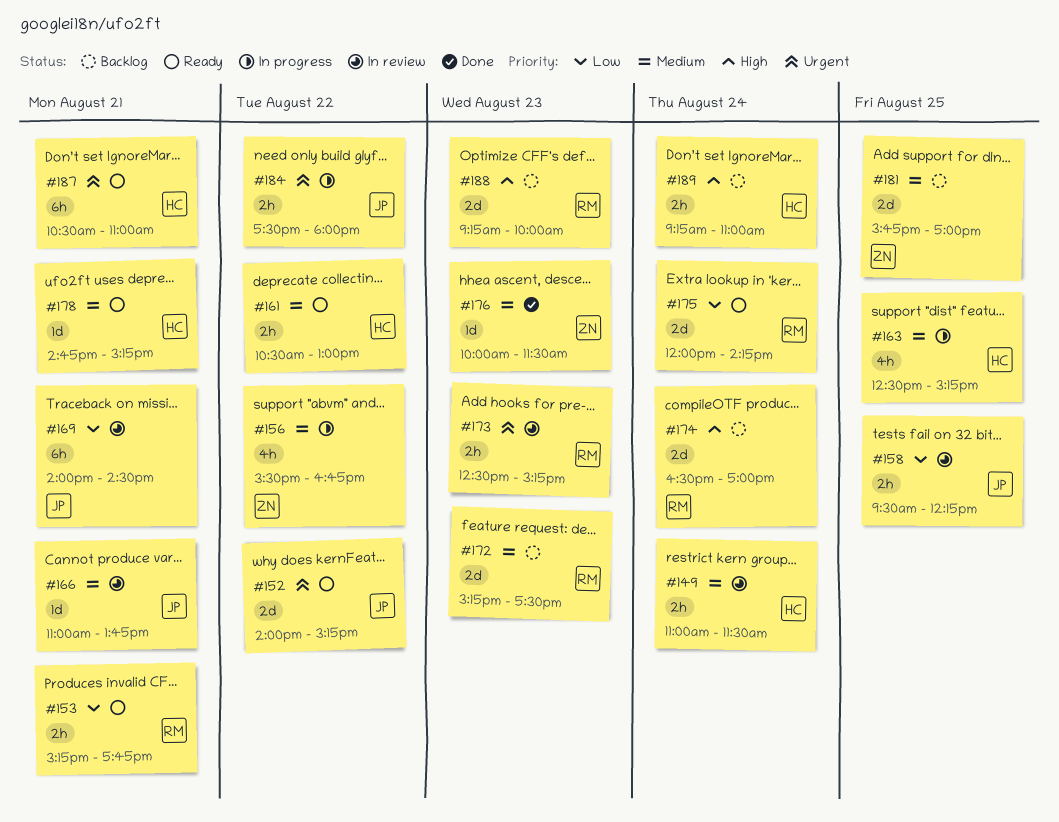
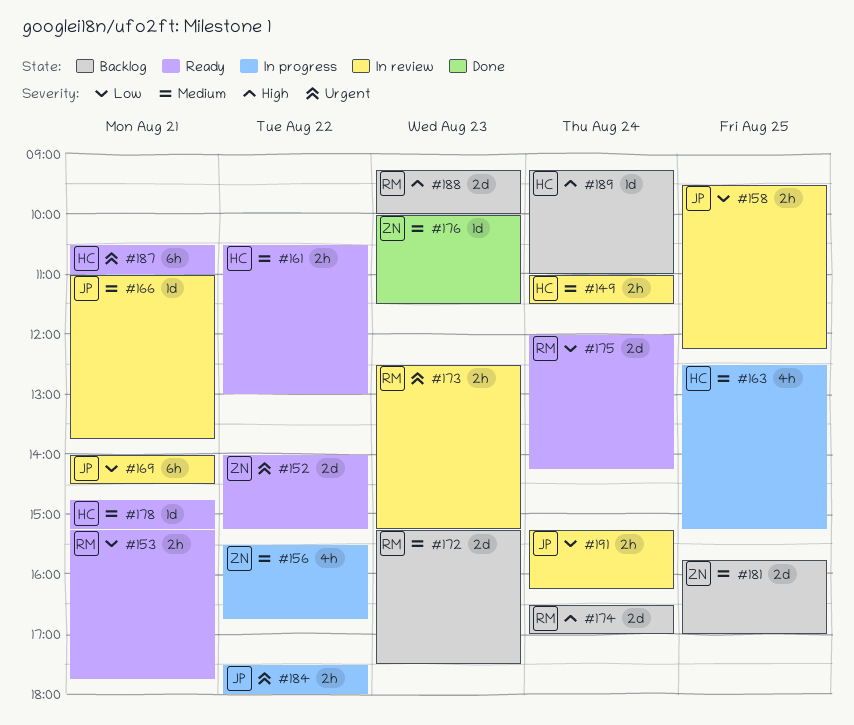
#152, owner: JP -> ZN
#189, estimate: 2h -> 1d
#191: none -> present

